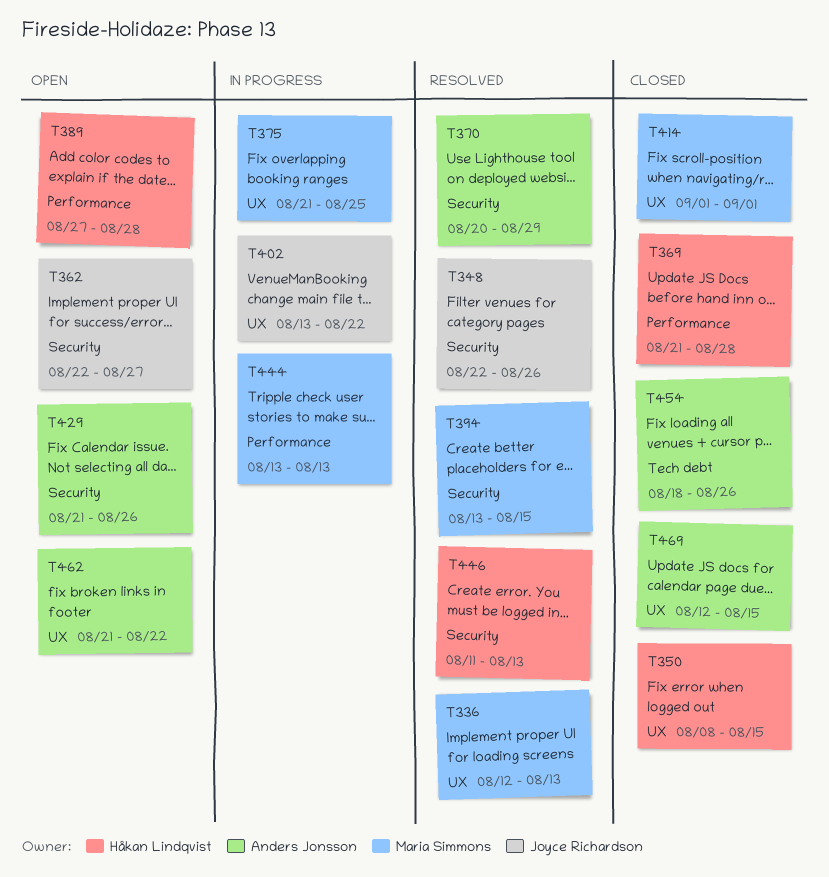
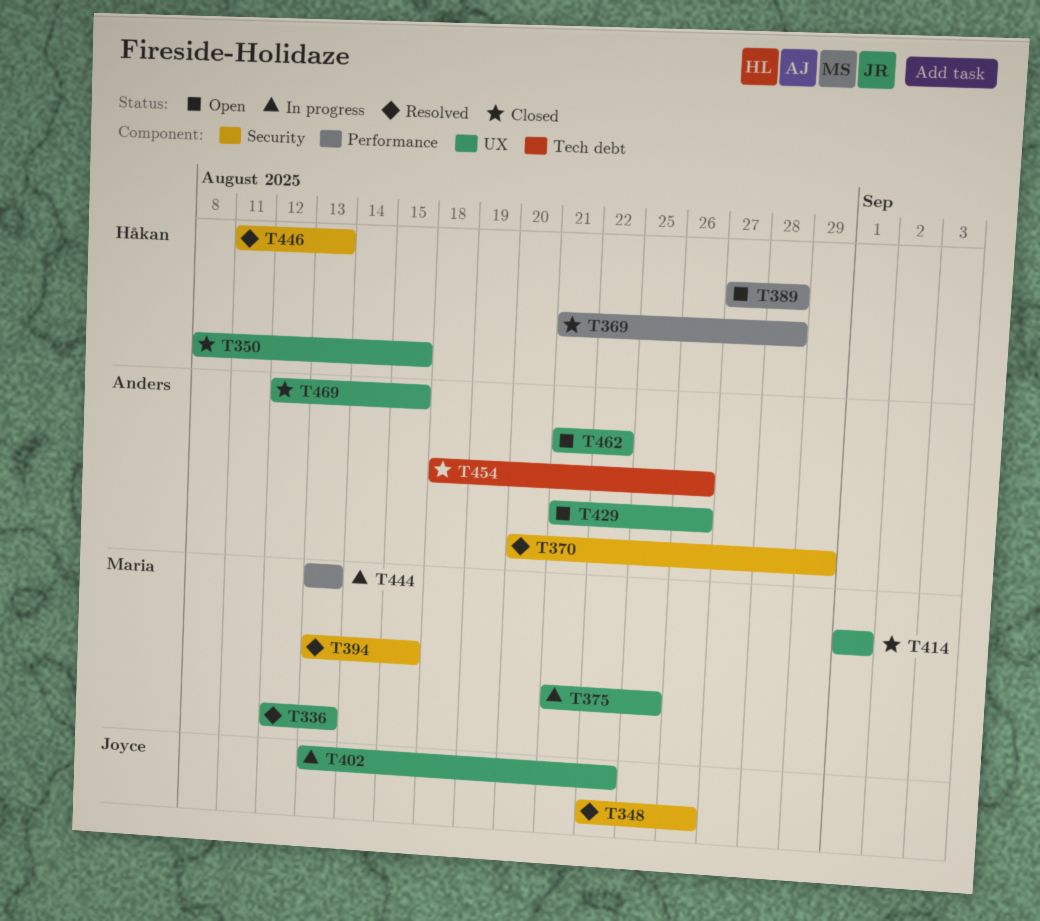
T362: present -> none
T429, label: Security -> UX

